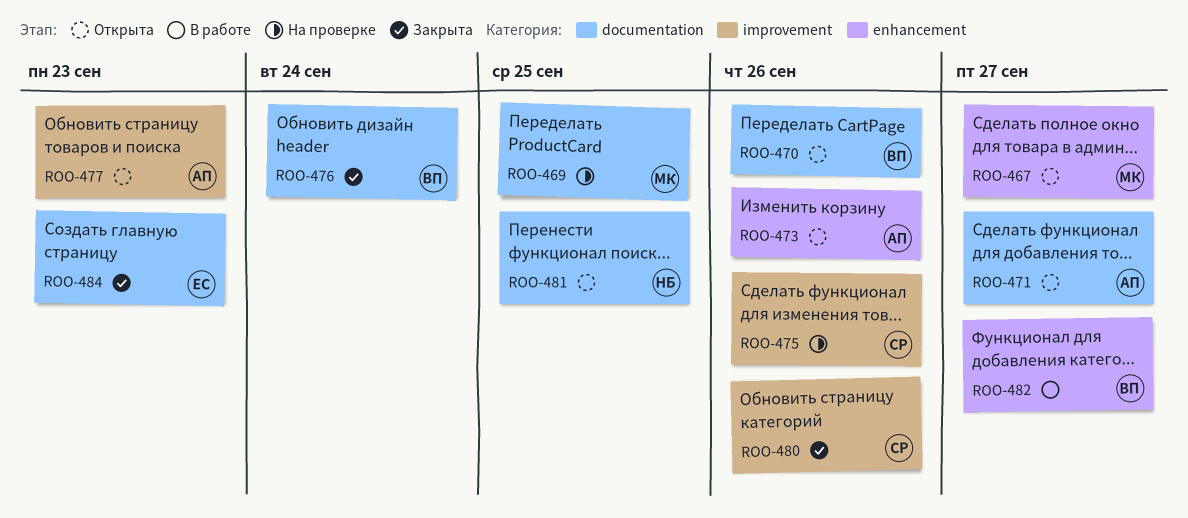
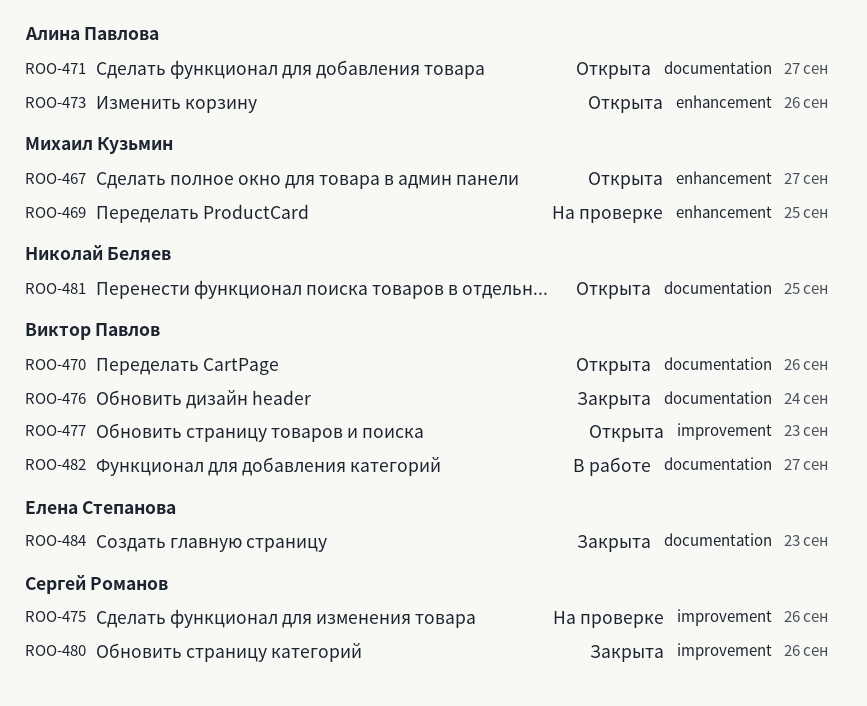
ROO-469, label: documentation -> enhancement
ROO-477, owner: Алина Павлова -> Виктор Павлов
ROO-482, label: enhancement -> documentation

